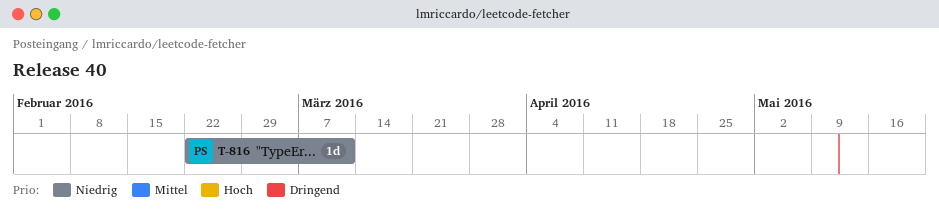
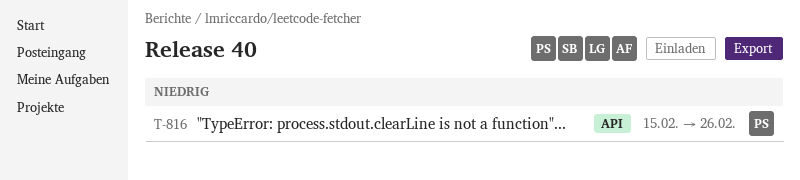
T-816, start: Feb 22 -> Feb 15
T-816, due: Mar 11 -> Feb 26

